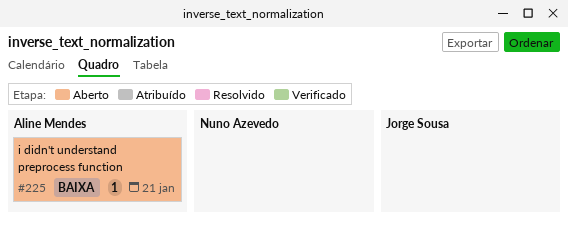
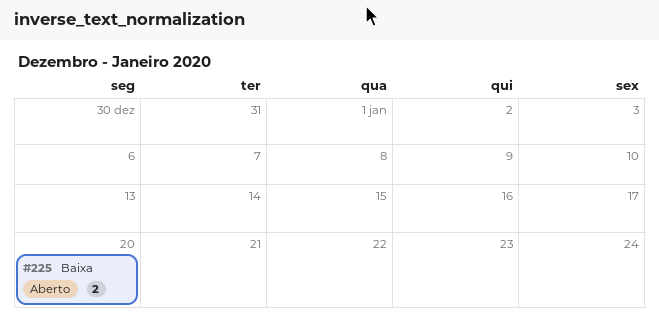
#225, estimate: 1 -> 2
#225, due: Jan 21 -> Jan 20

